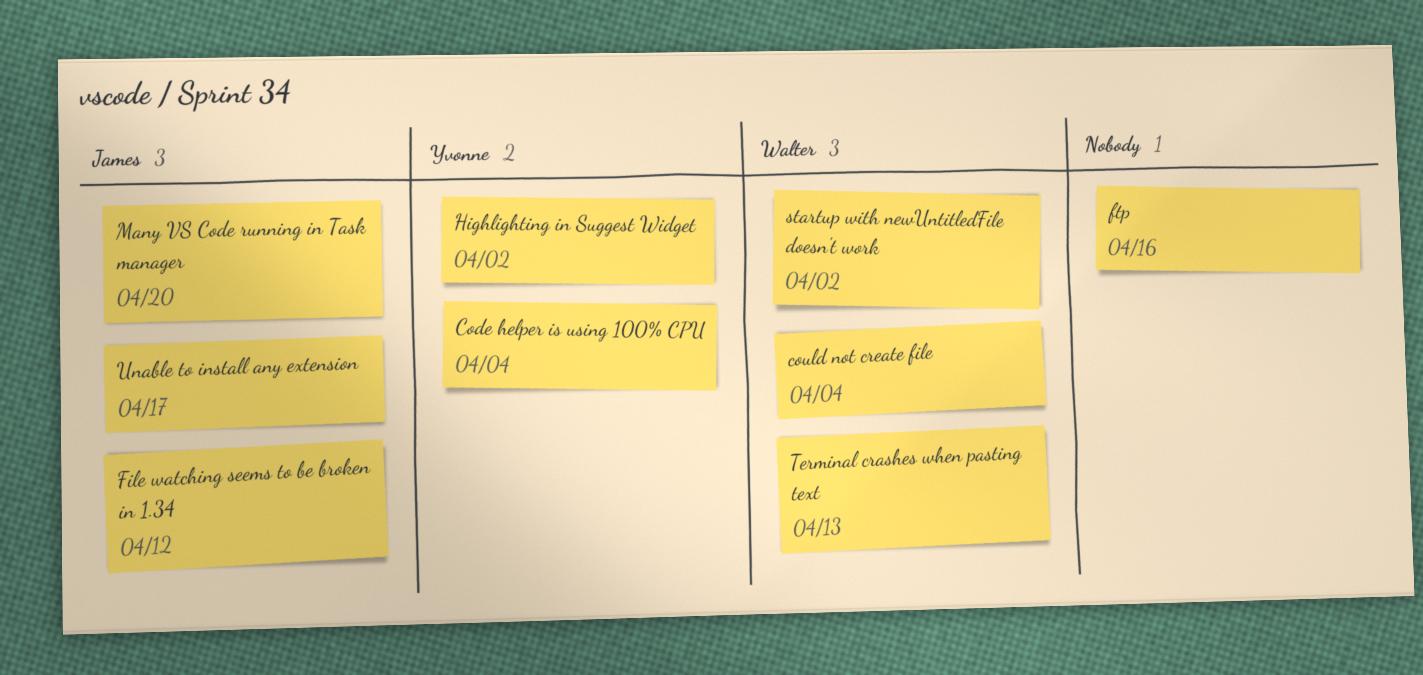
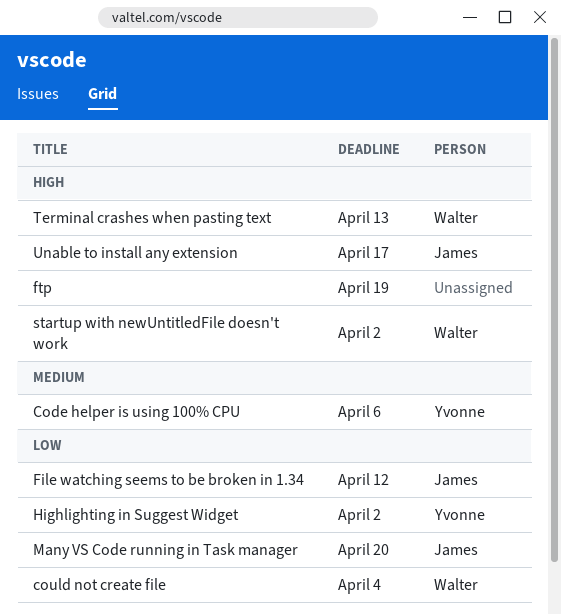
Code helper is using 100% CPU, due: Apr 4 -> Apr 6
ftp, due: Apr 16 -> Apr 19

